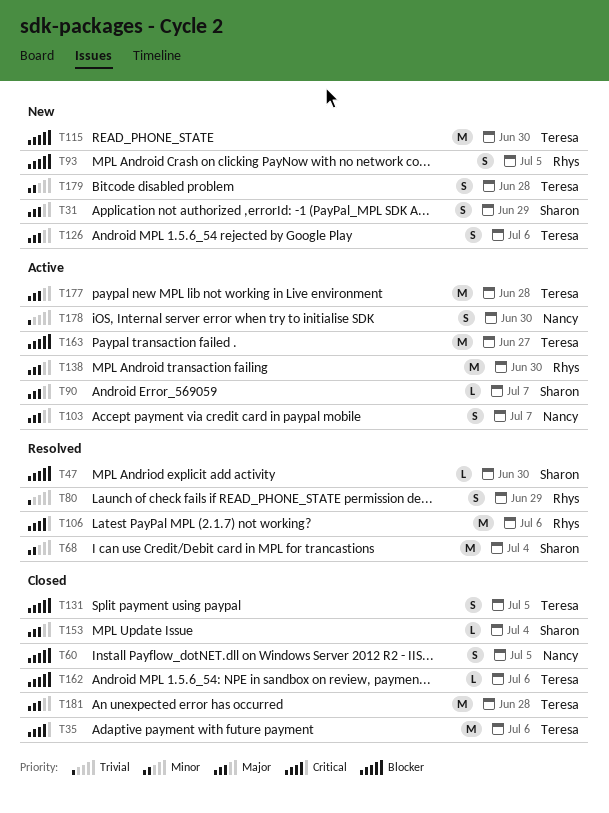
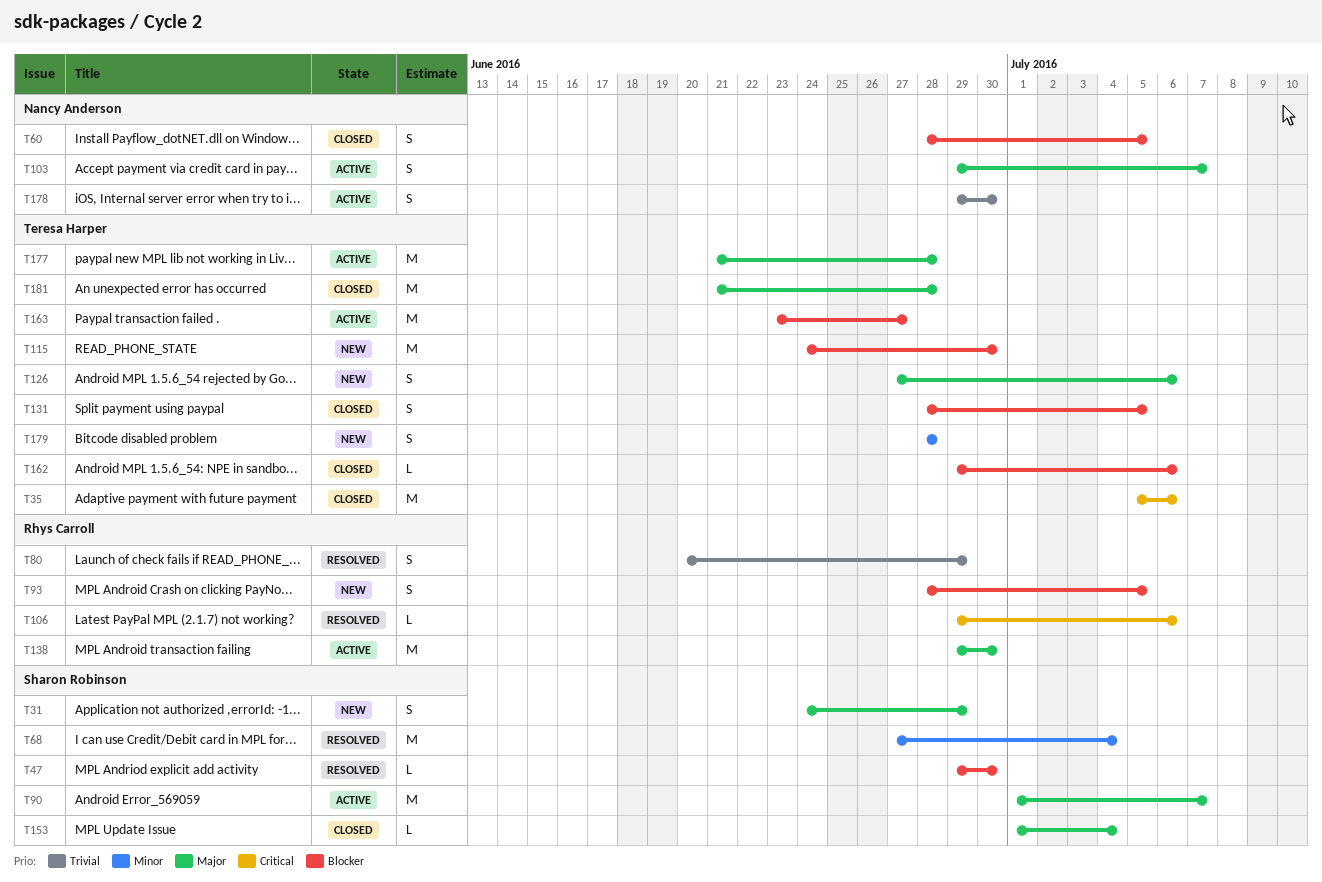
T90, estimate: L -> M
T106, estimate: M -> L

